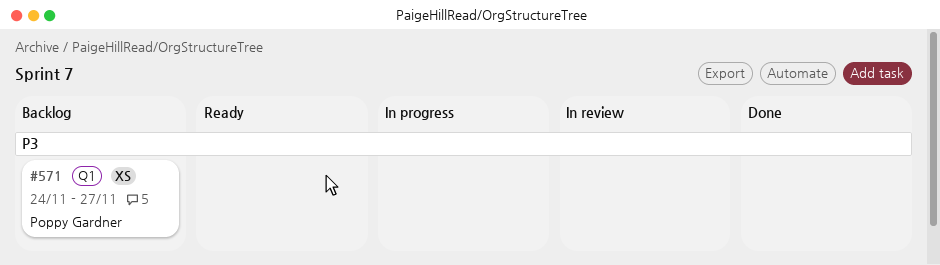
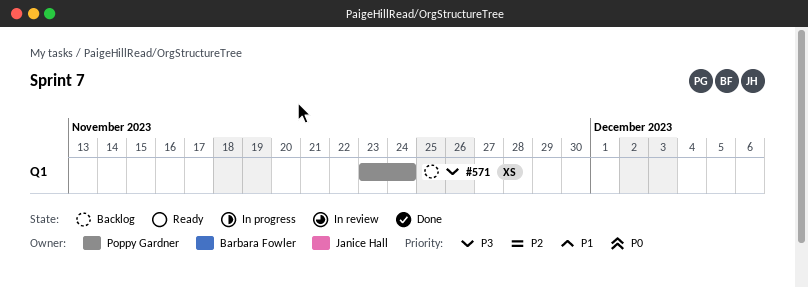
#571, start: Nov 24 -> Nov 23
#571, due: Nov 27 -> Nov 24

